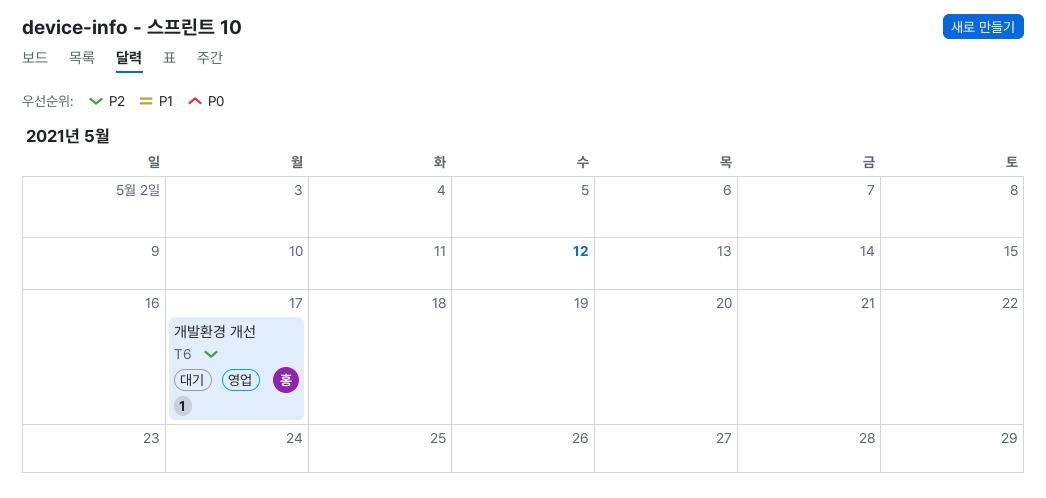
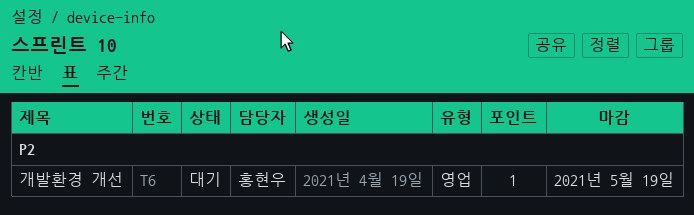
T6, due: May 17 -> May 19

